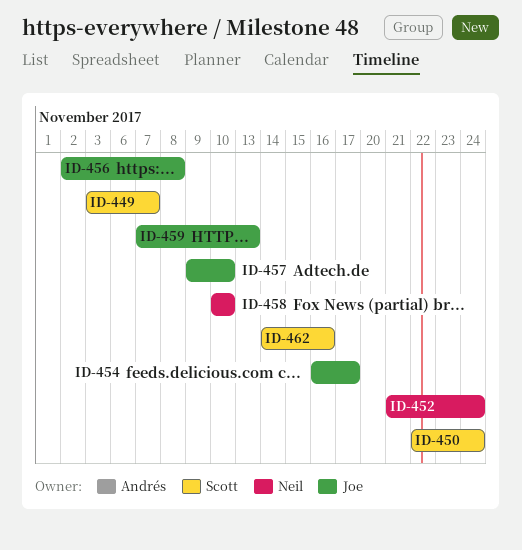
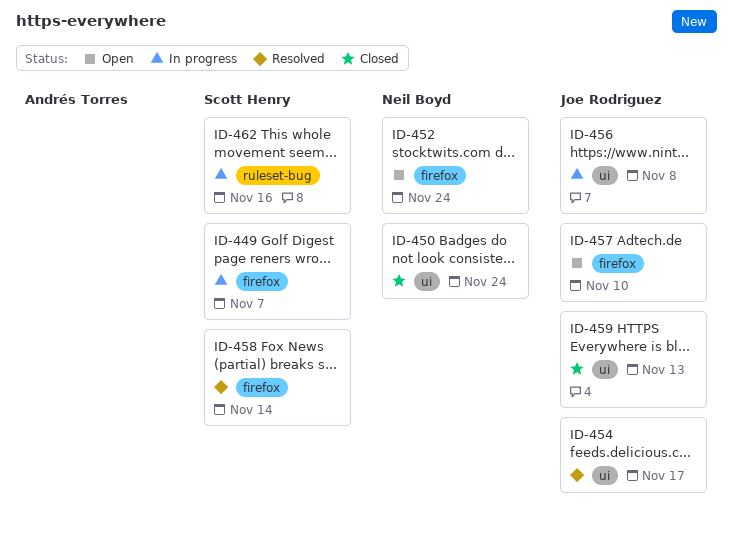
ID-450, owner: Scott Henry -> Neil Boyd
ID-458, owner: Neil Boyd -> Scott Henry
ID-458, due: Nov 10 -> Nov 14

